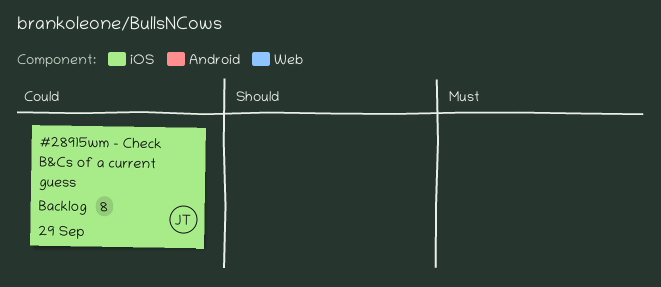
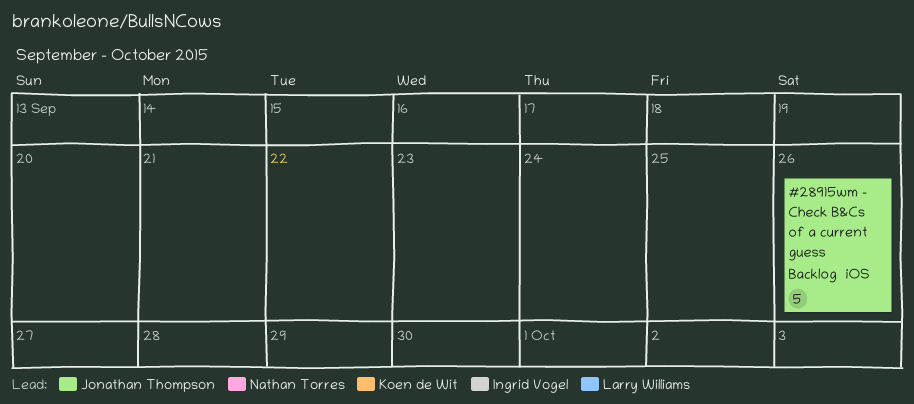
#28915wm - Check B&Cs of a current guess, estimate: 8 -> 5
#28915wm - Check B&Cs of a current guess, due: Sep 29 -> Sep 26

